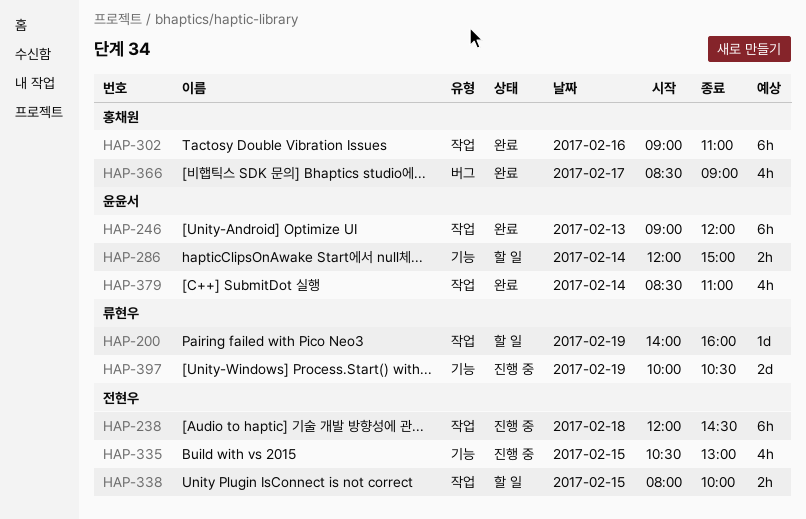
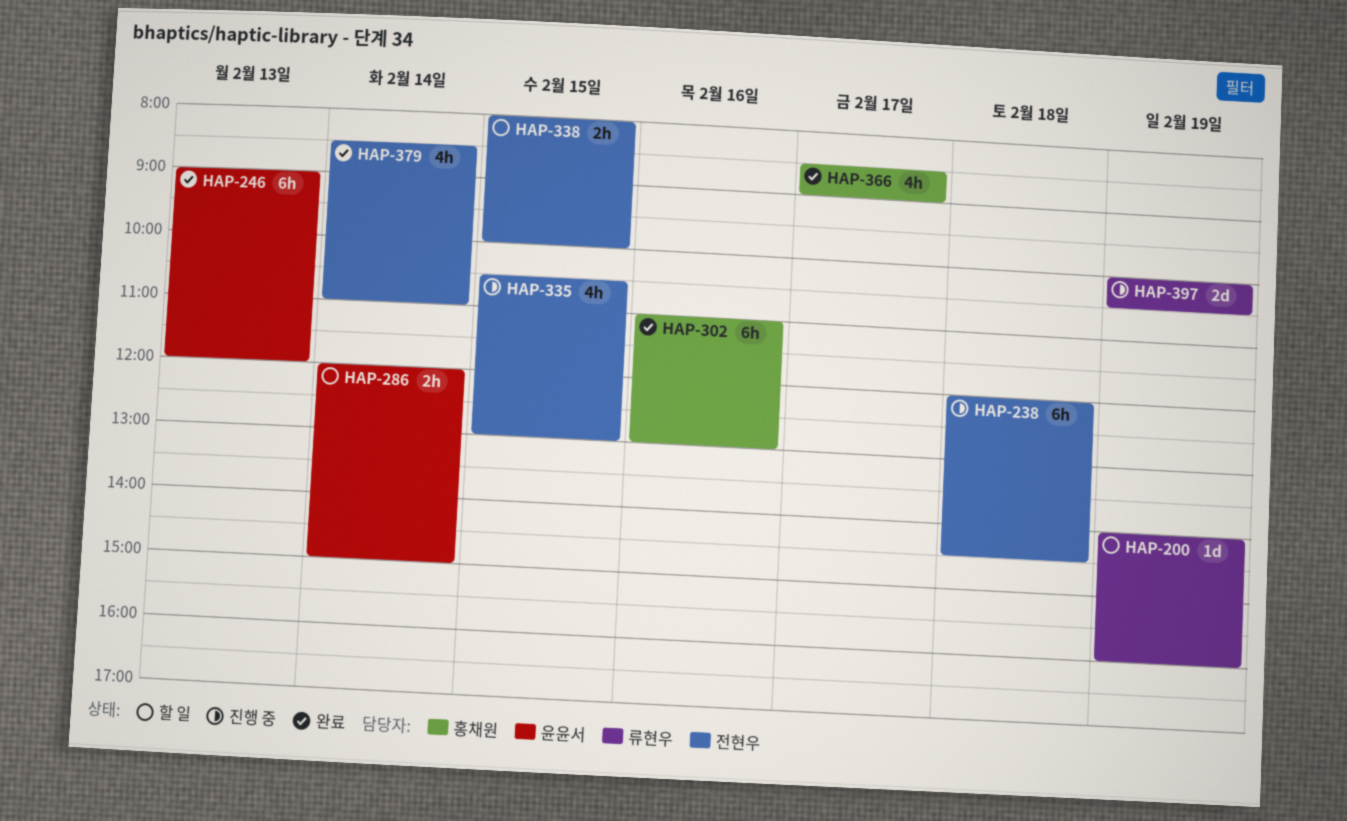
HAP-302, begins: 09:00 -> 11:00
HAP-302, ends: 11:00 -> 13:00
HAP-379, owner: 윤윤서 -> 전현우

